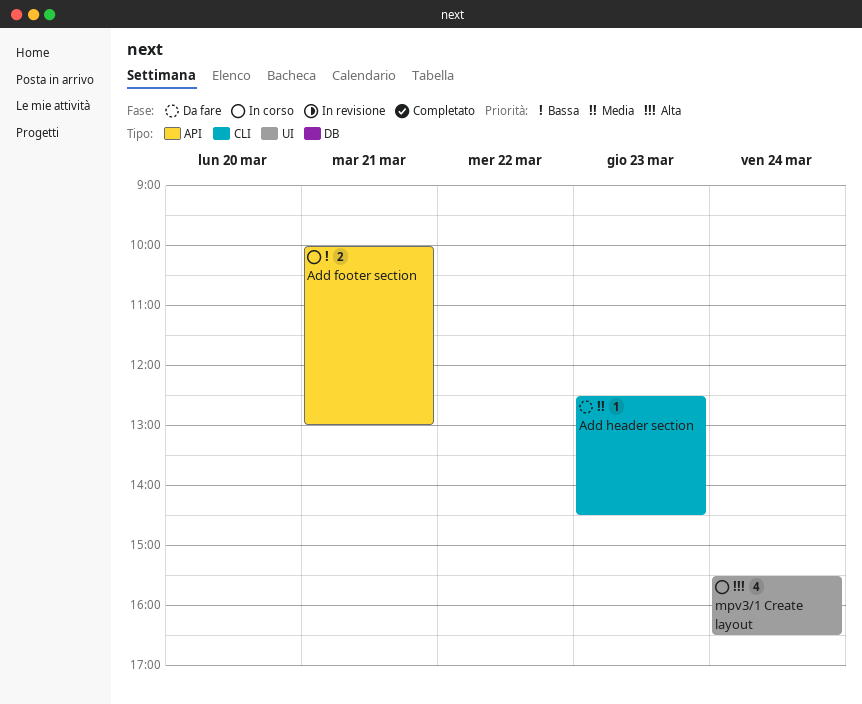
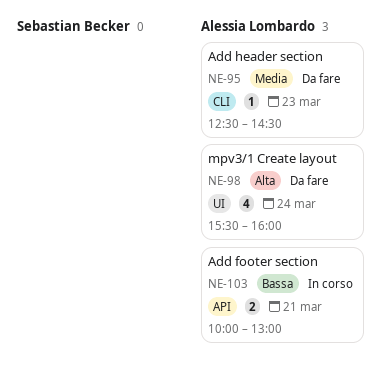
mpv3/1 Create layout, status: In corso -> Da fare
mpv3/1 Create layout, ends: 16:30 -> 16:00

